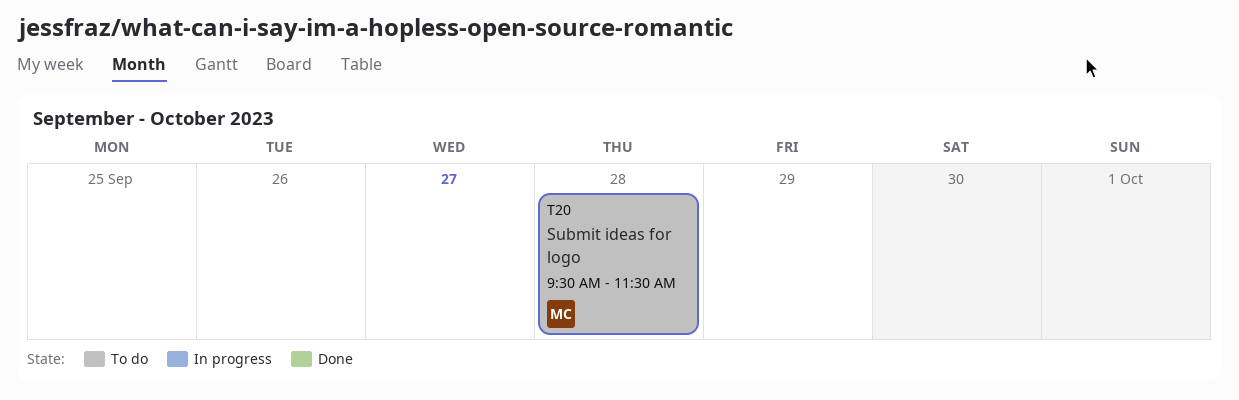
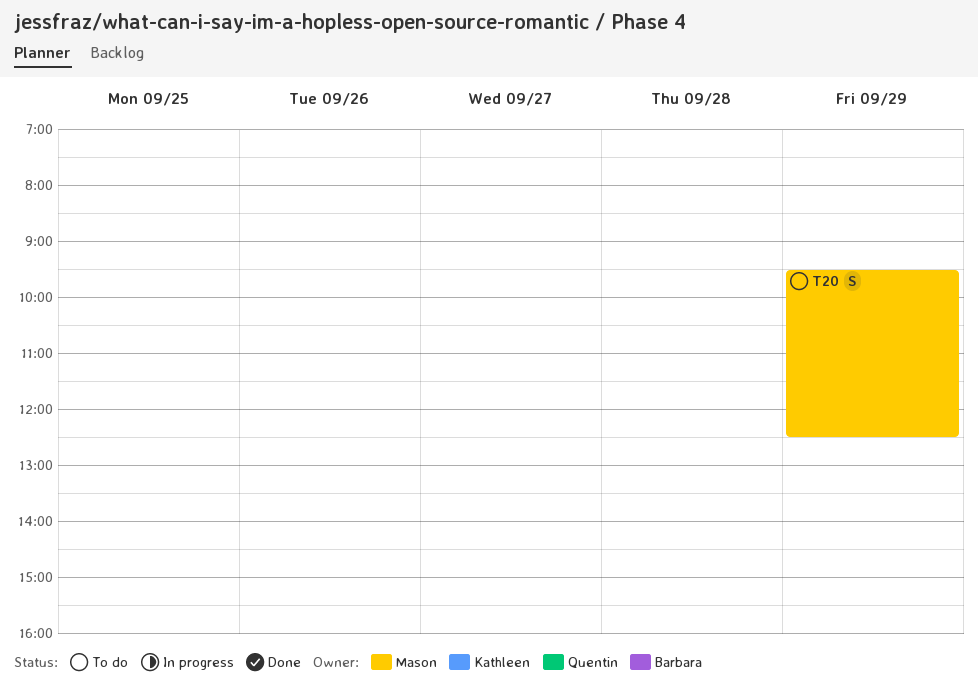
T20, day: Sep 28 -> Sep 29
T20, ends: 11:30 -> 12:30

